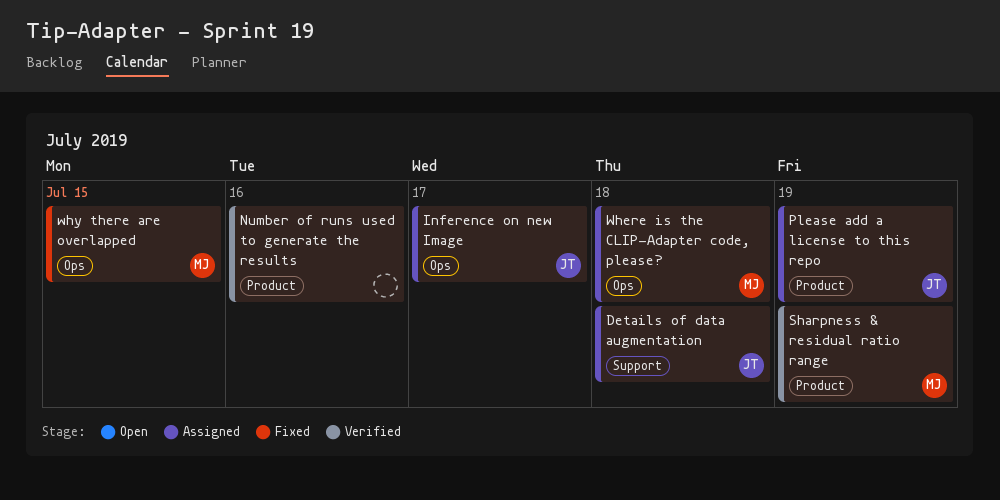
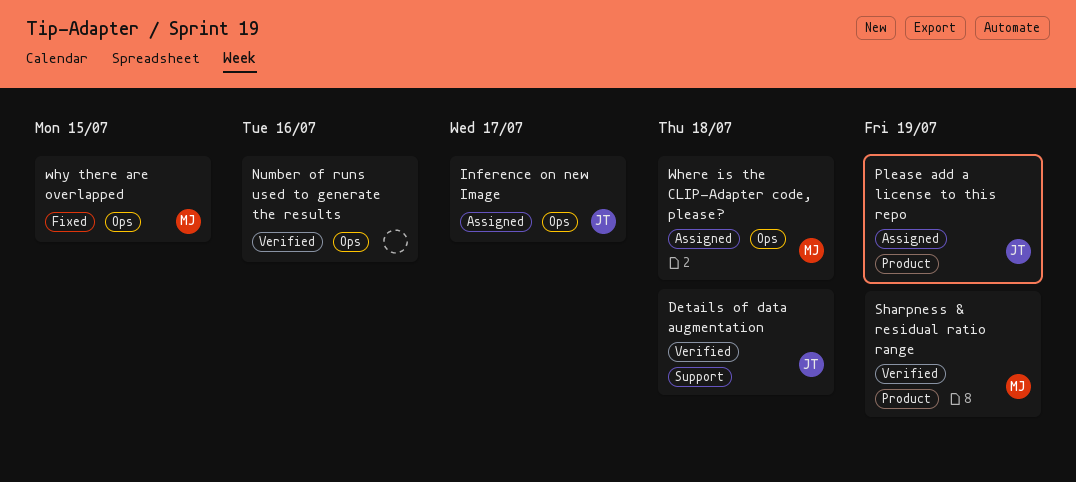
Details of data augmentation, status: Assigned -> Verified
Number of runs used to generate the results, label: Product -> Ops

